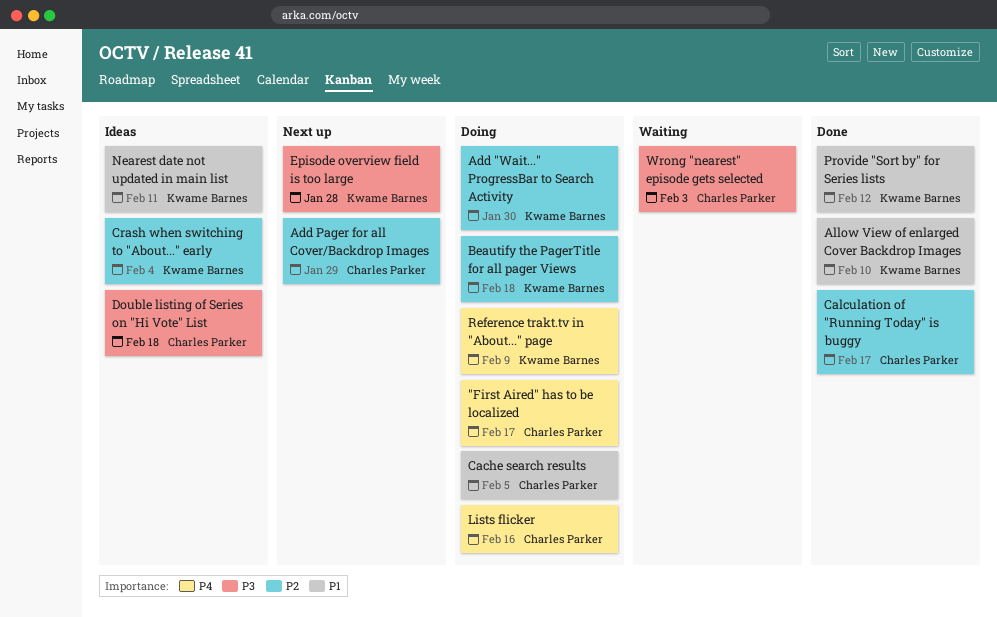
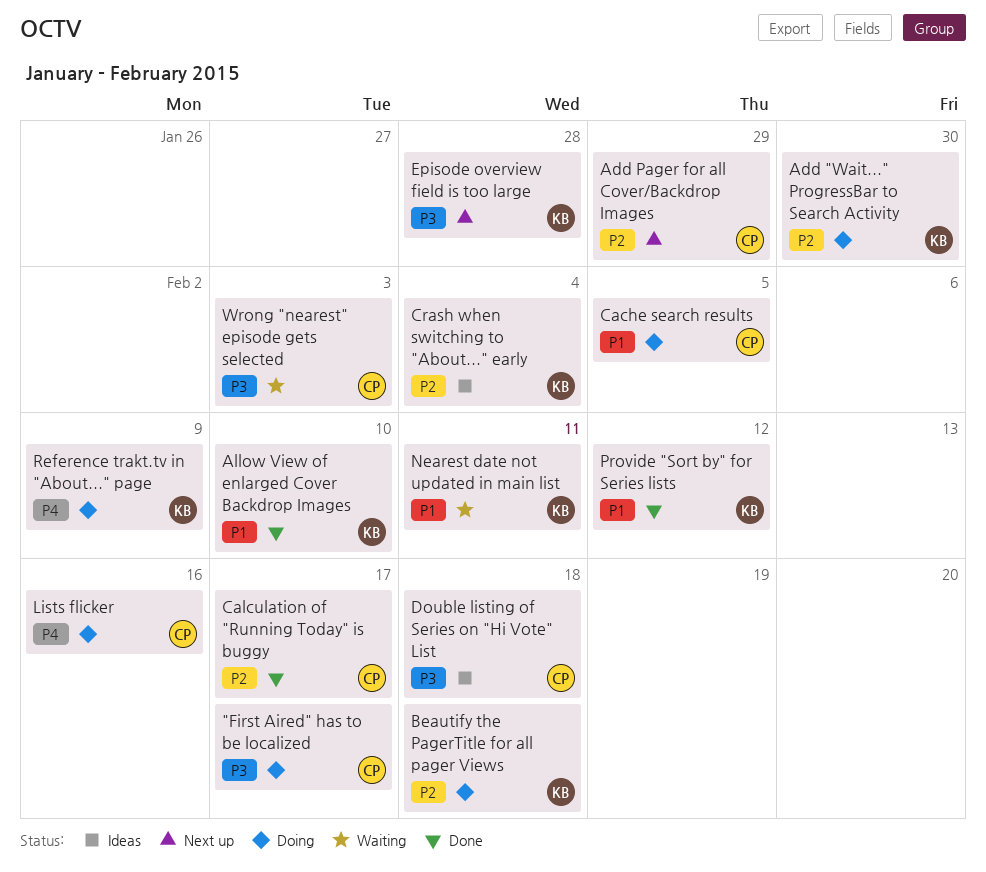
"First Aired" has to be localized, priority: P4 -> P3
Nearest date not updated in main list, status: Ideas -> Waiting

